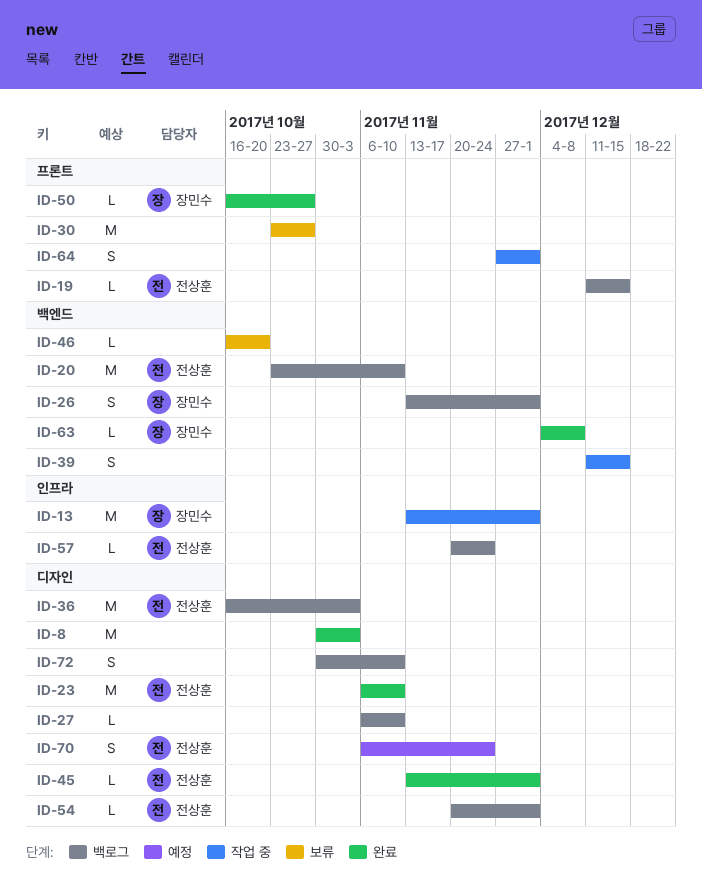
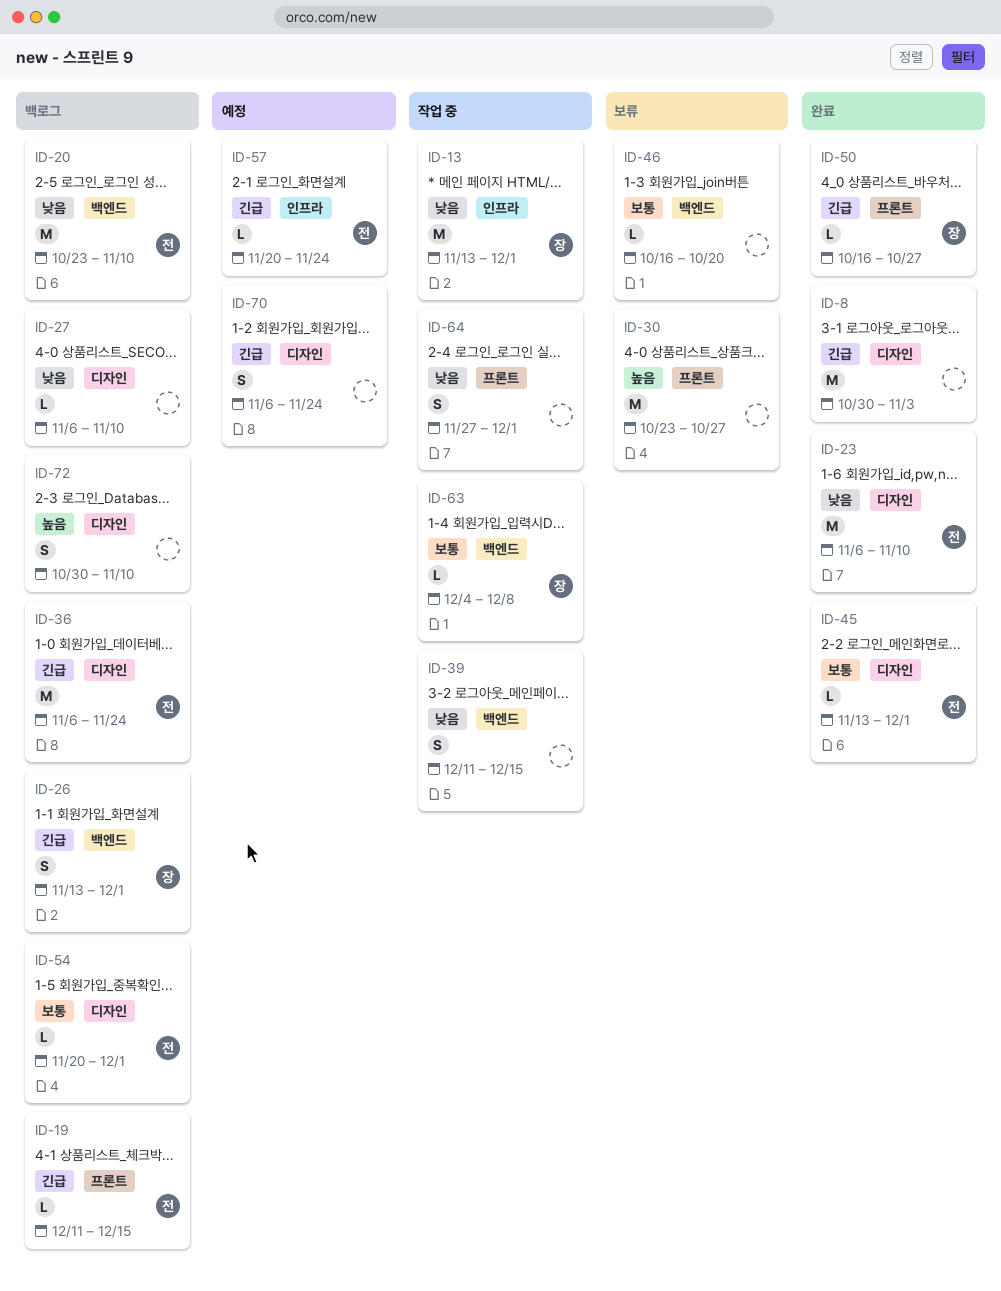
ID-36, start: Oct 16 -> Nov 6
ID-36, due: Nov 3 -> Nov 24
ID-57, status: 백로그 -> 예정
ID-63, status: 완료 -> 작업 중
ID-70, owner: 전상훈 -> none

